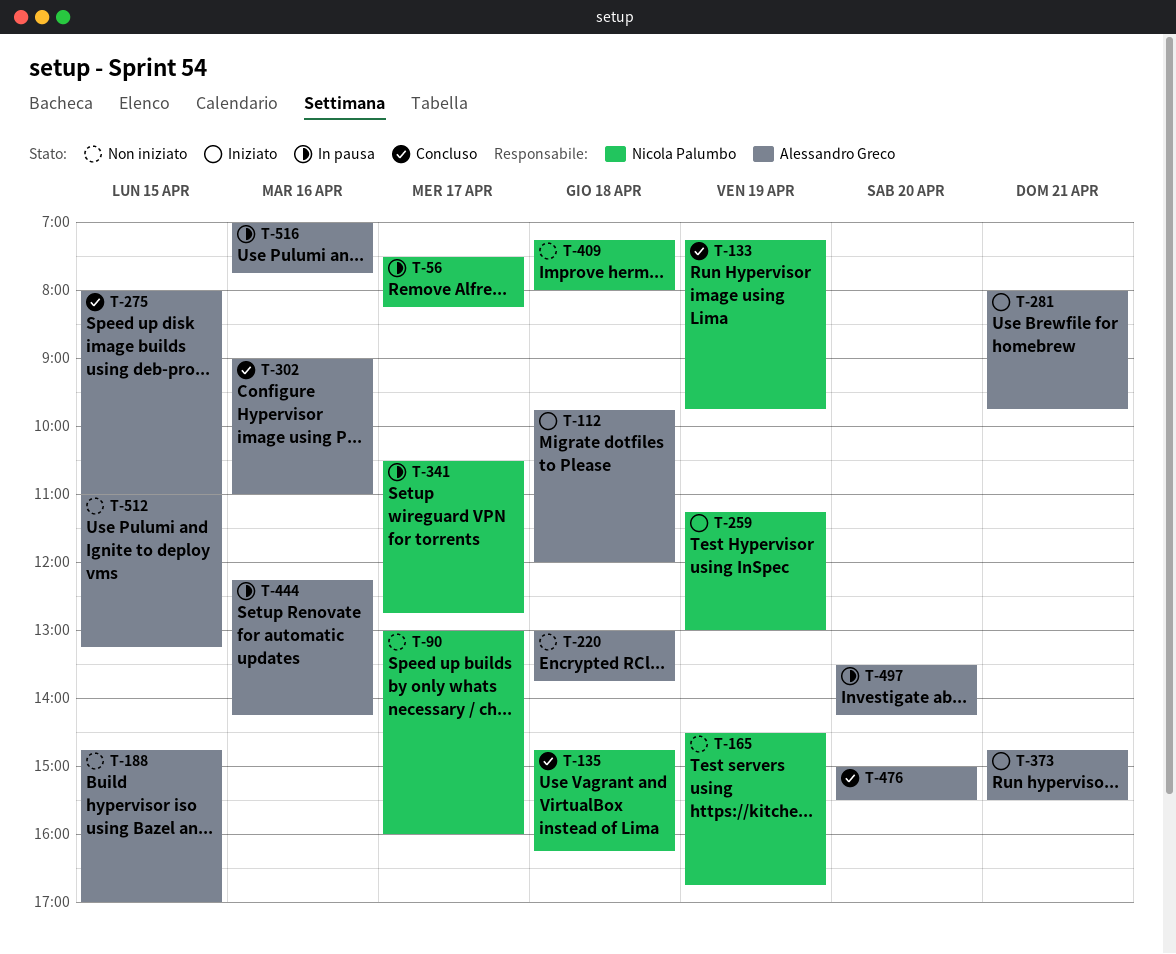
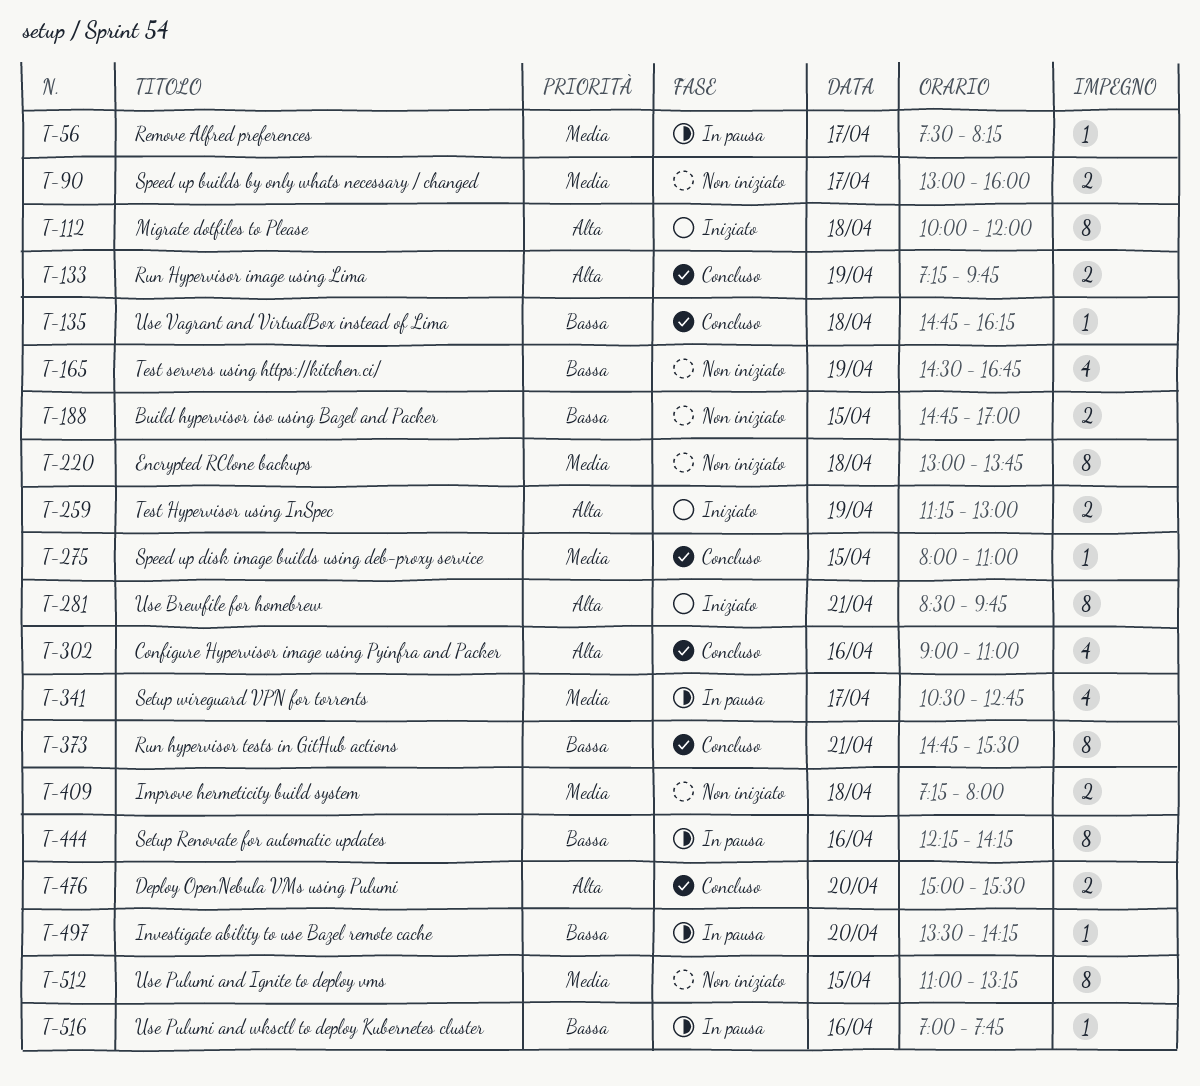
T-112, begins: 09:45 -> 10:00
T-281, begins: 08:00 -> 08:30
T-373, status: Iniziato -> Concluso

